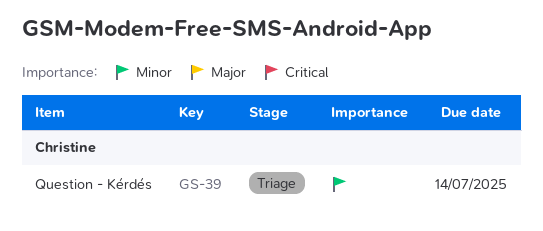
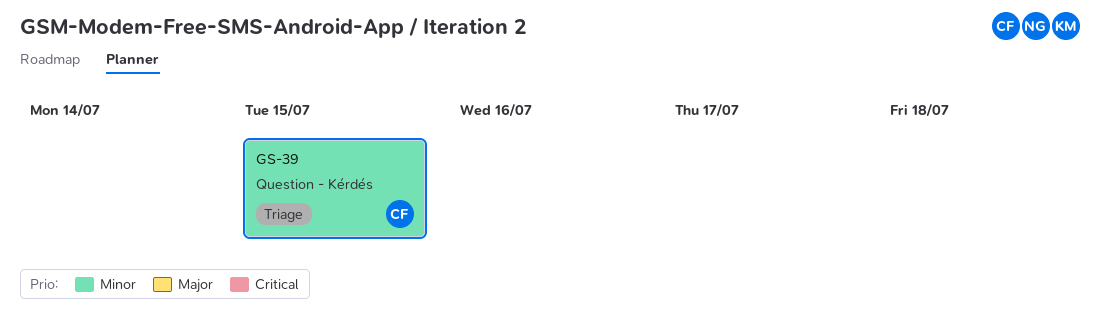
GS-39, due: Jul 14 -> Jul 15

